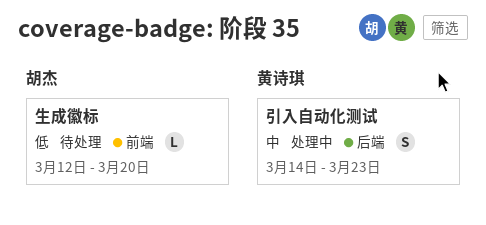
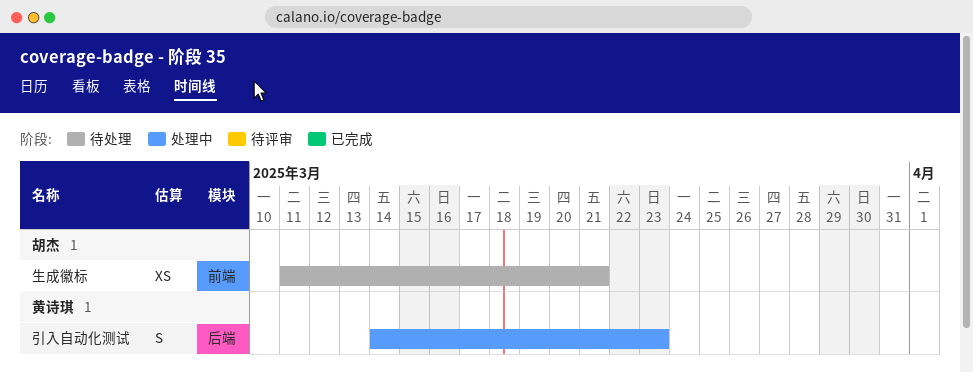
生成徽标, estimate: L -> XS
生成徽标, start: Mar 12 -> Mar 11
生成徽标, due: Mar 20 -> Mar 21

